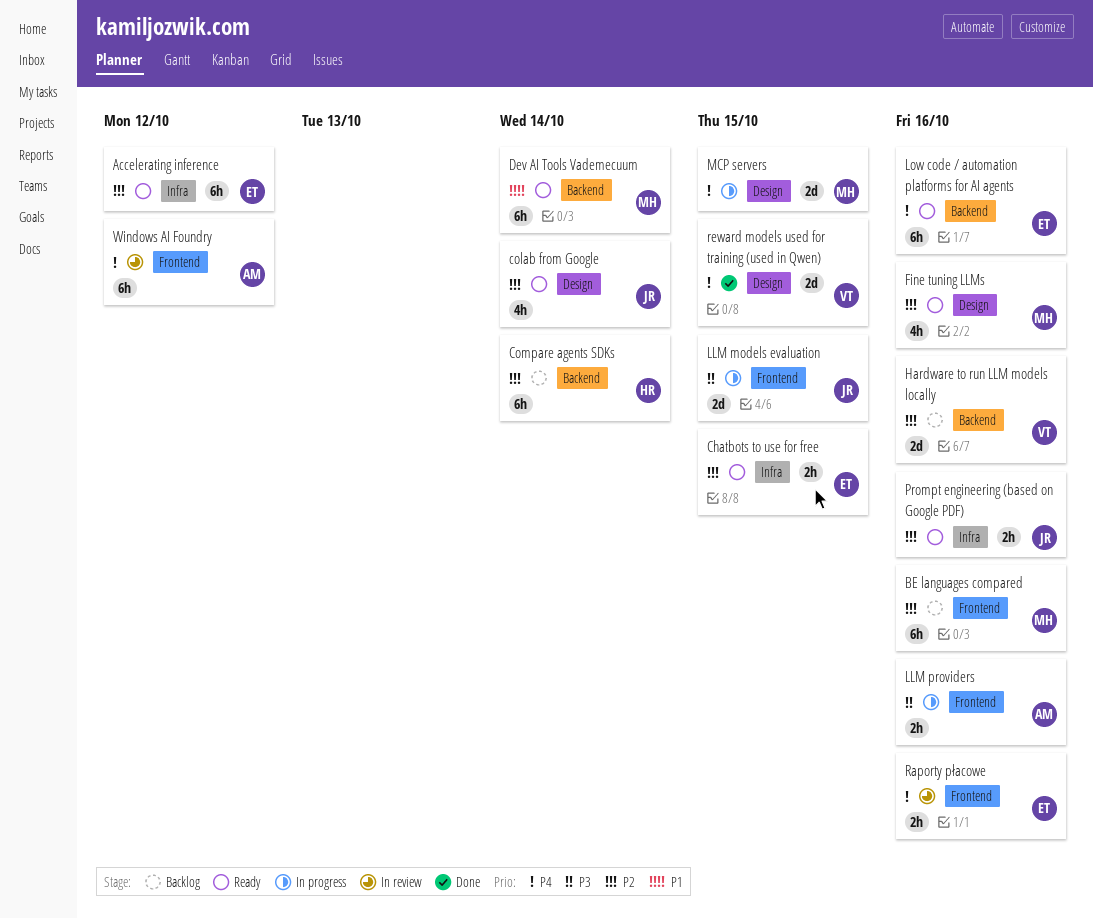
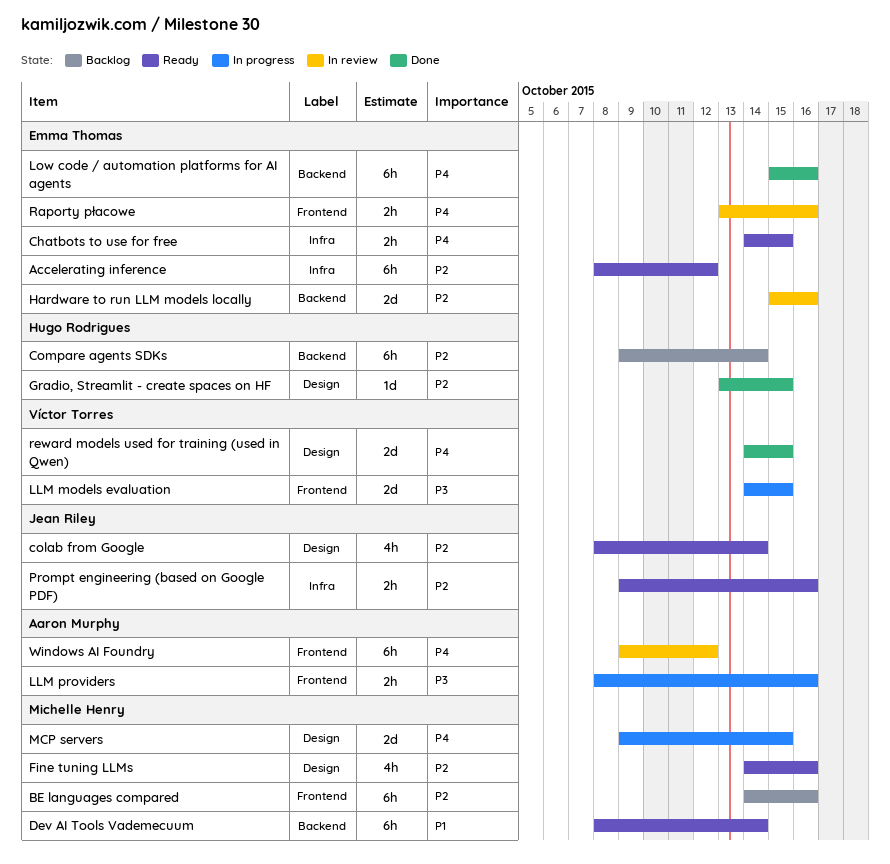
Chatbots to use for free, priority: P2 -> P4
Gradio, Streamlit - create spaces on HF: none -> present
Hardware to run LLM models locally, status: Backlog -> In review
Hardware to run LLM models locally, owner: Víctor Torres -> Emma Thomas
LLM models evaluation, owner: Jean Riley -> Víctor Torres
Low code / automation platforms for AI agents, status: Ready -> Done

